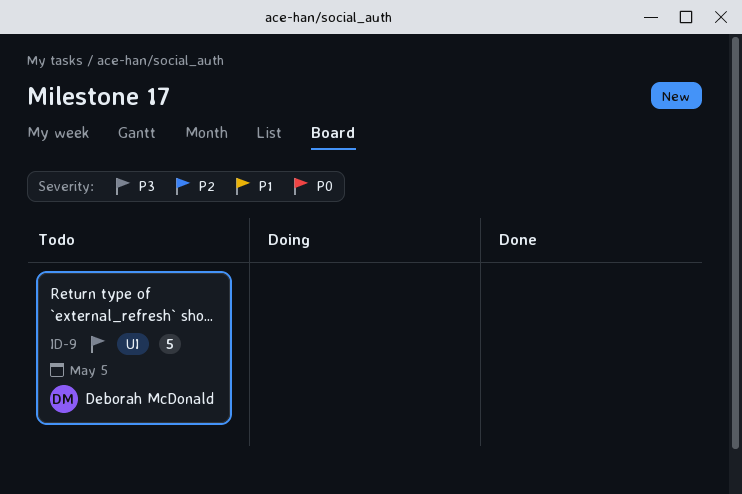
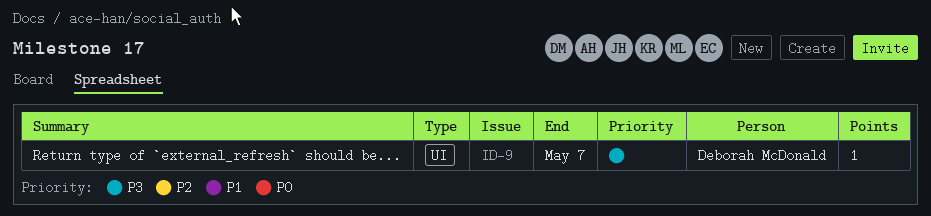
ID-9, estimate: 5 -> 1
ID-9, due: May 5 -> May 7

